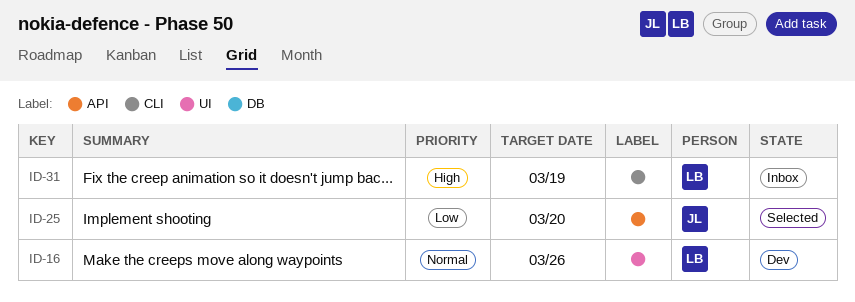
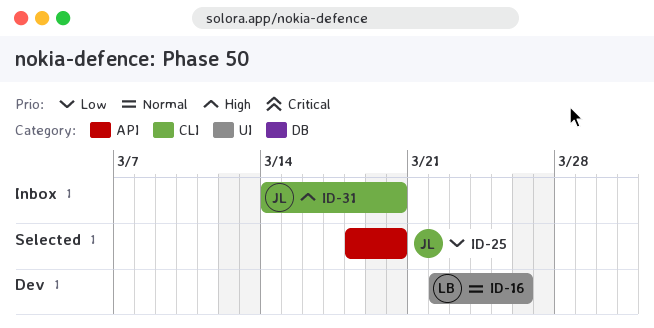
ID-31, owner: LB -> JL
ID-31, due: Mar 19 -> Mar 20

